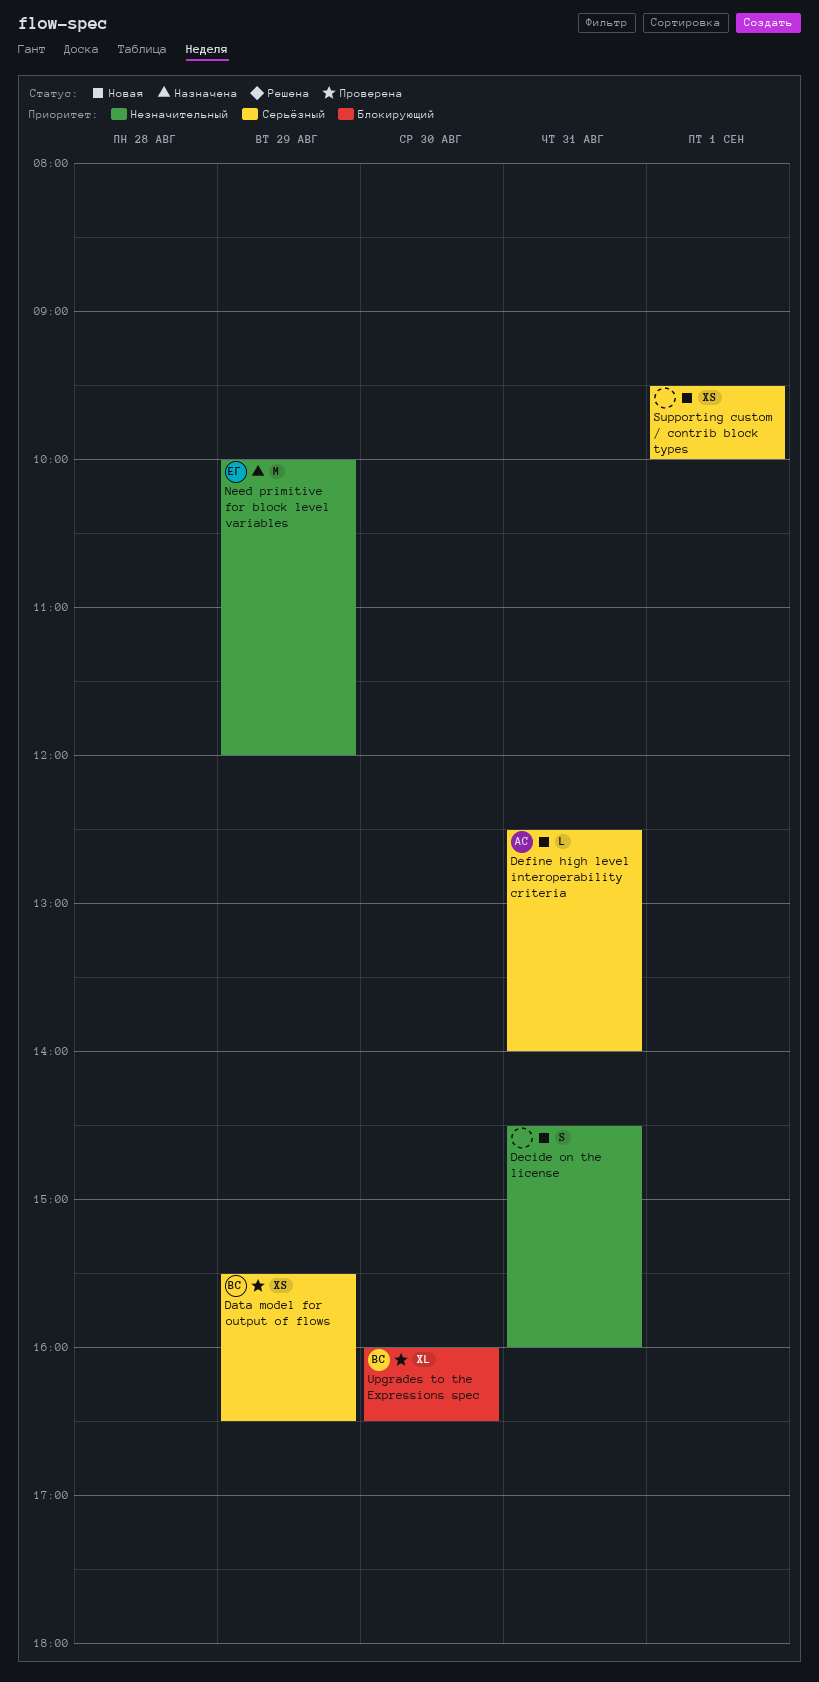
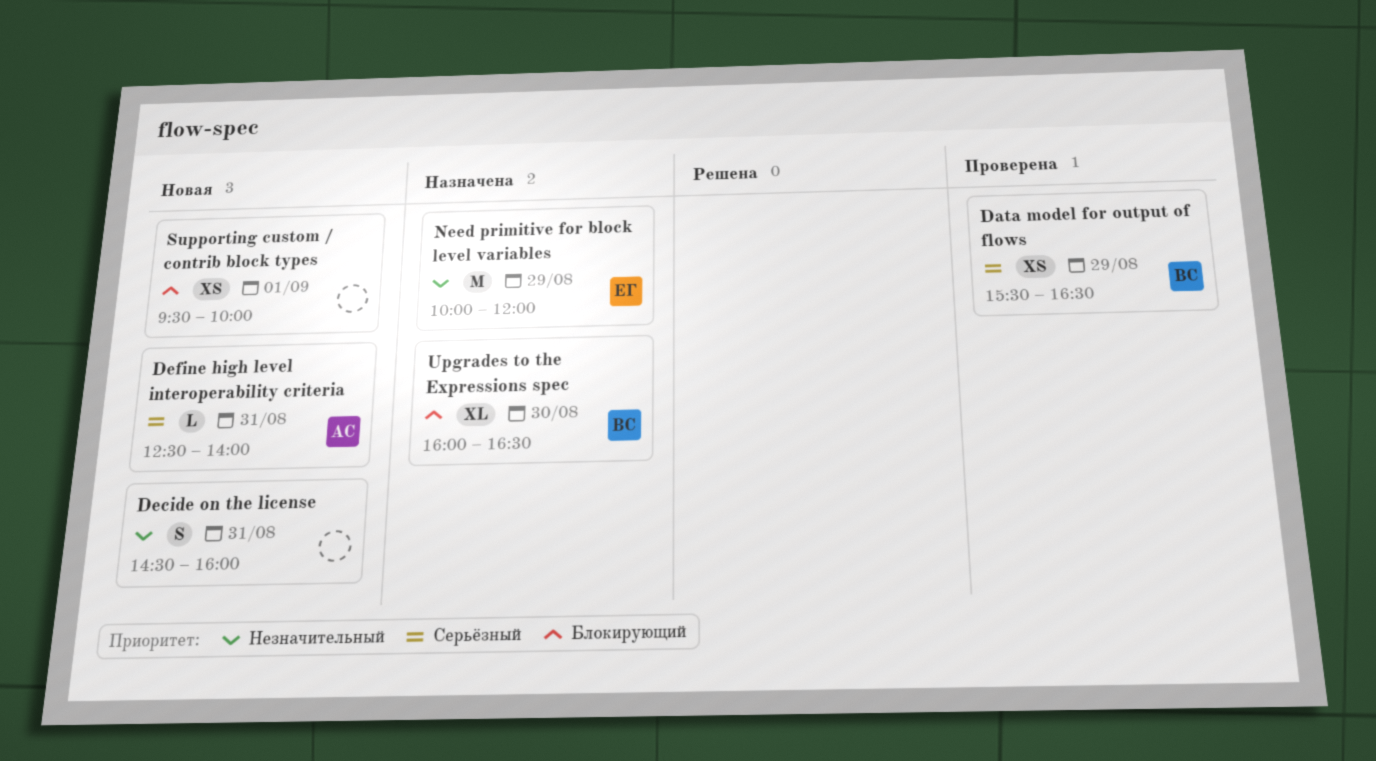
Supporting custom / contrib block types, priority: Серьёзный -> Блокирующий
Upgrades to the Expressions spec, status: Проверена -> Назначена

